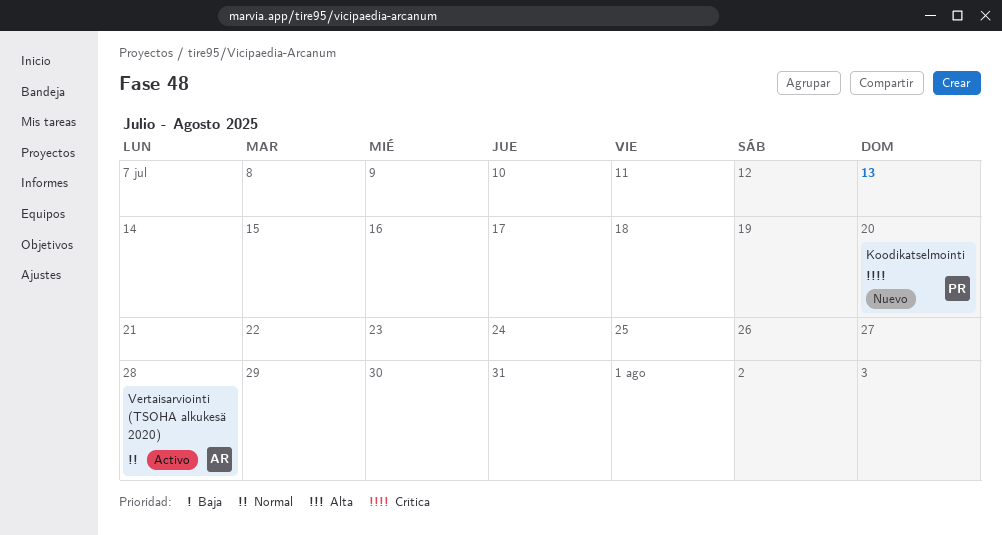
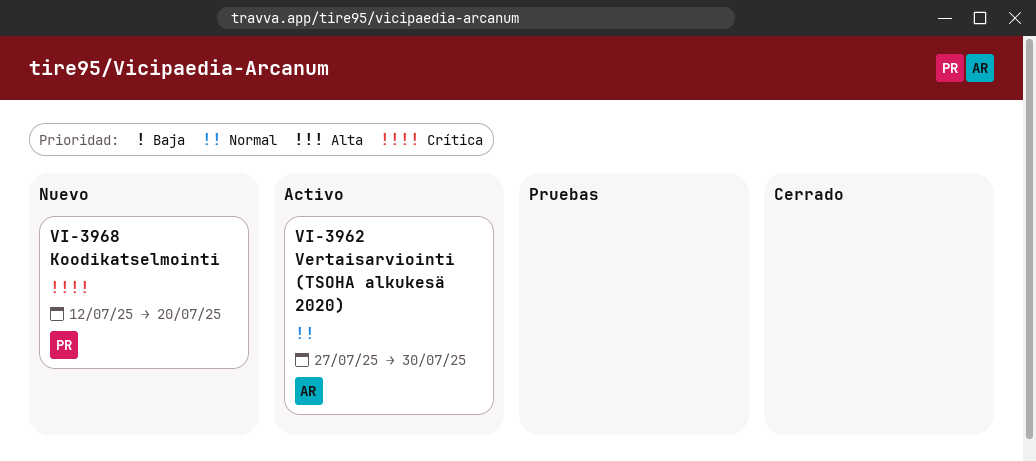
Vertaisarviointi (TSOHA alkukesä 2020), due: Jul 28 -> Jul 30

